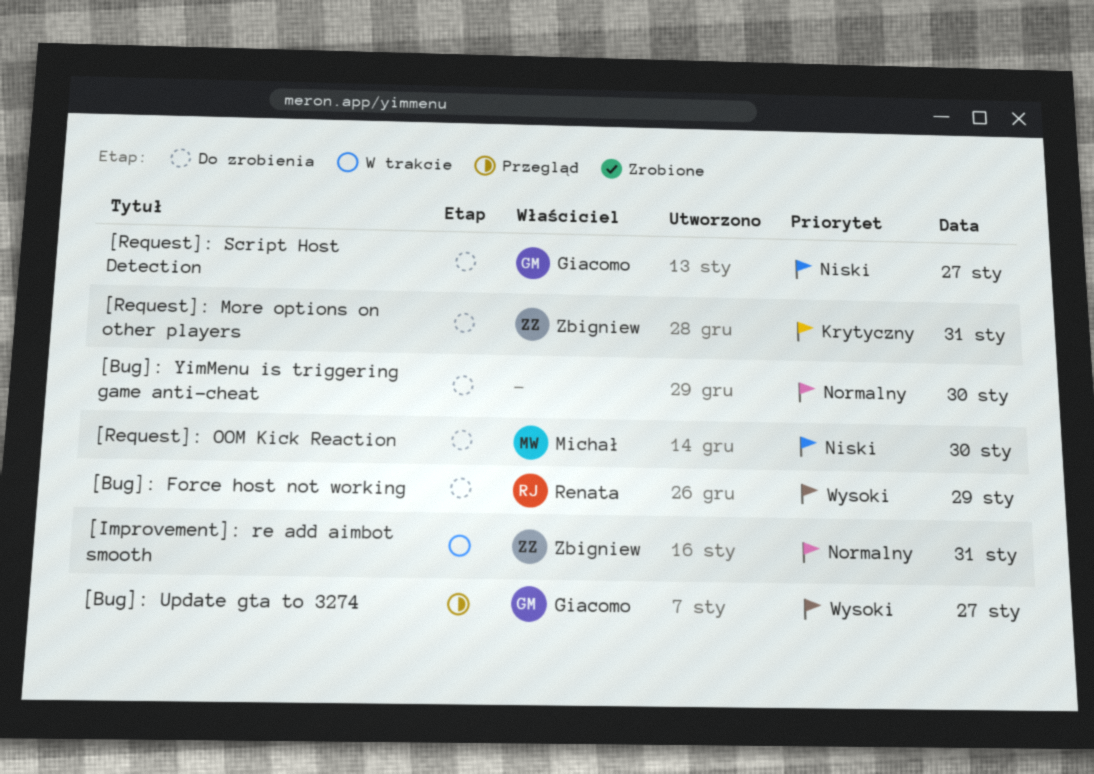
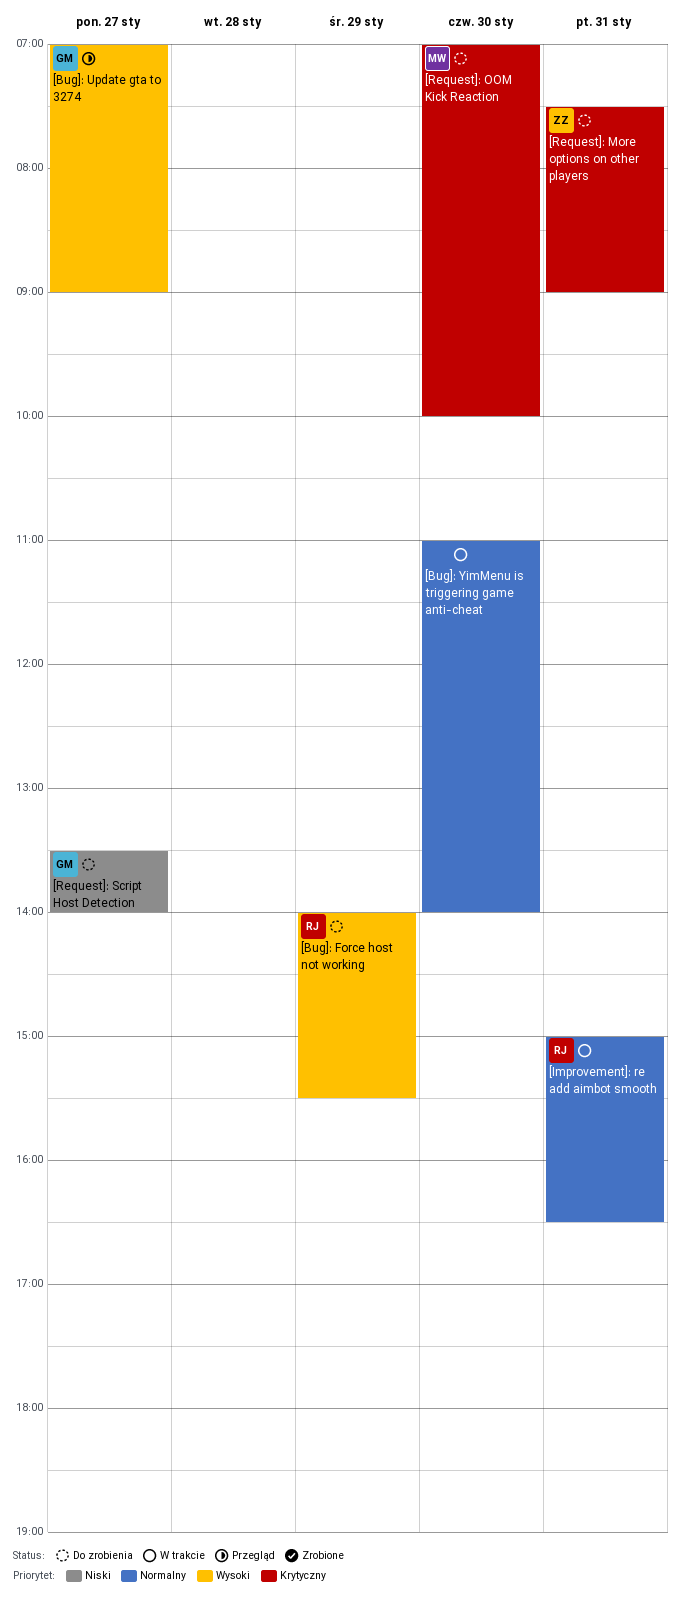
[Bug]: YimMenu is triggering game anti-cheat, status: Do zrobienia -> W trakcie
[Improvement]: re add aimbot smooth, owner: Zbigniew -> Renata
[Request]: OOM Kick Reaction, priority: Niski -> Krytyczny

